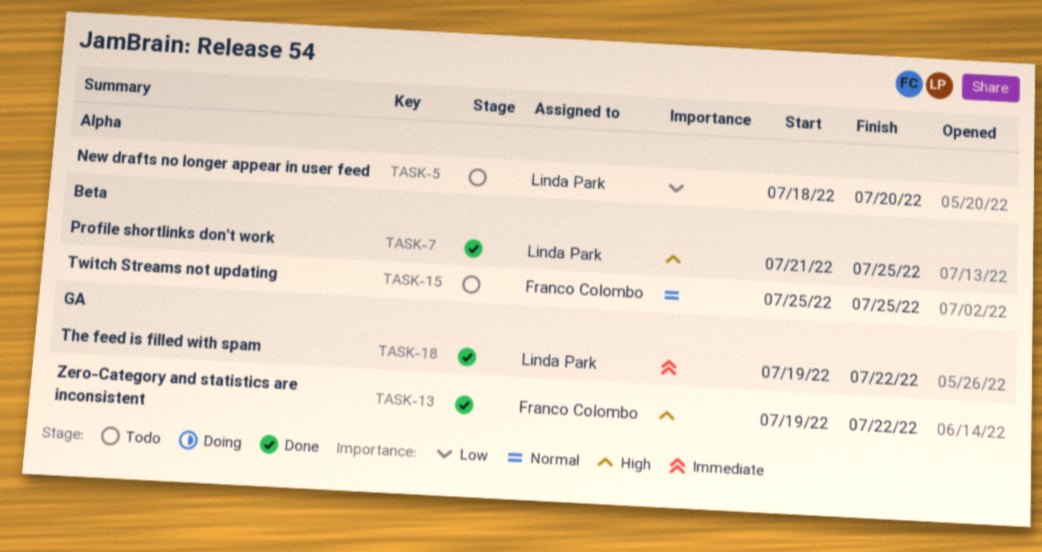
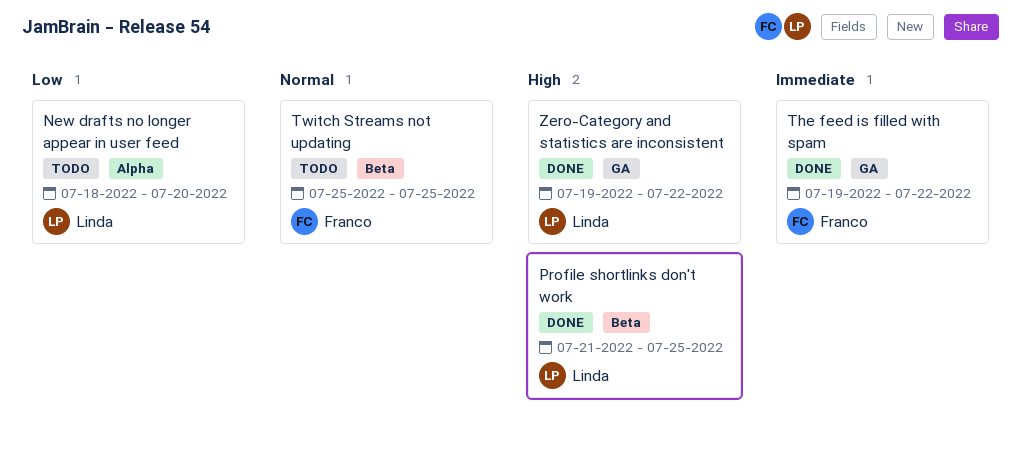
The feed is filled with spam, owner: Linda Park -> Franco Colombo
Zero-Category and statistics are inconsistent, owner: Franco Colombo -> Linda Park

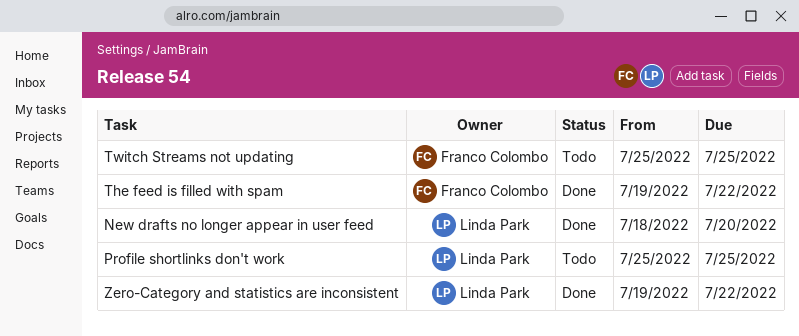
New drafts no longer appear in user feed, status: Todo -> Done
Profile shortlinks don't work, status: Done -> Todo
Profile shortlinks don't work, start: Jul 21 -> Jul 25

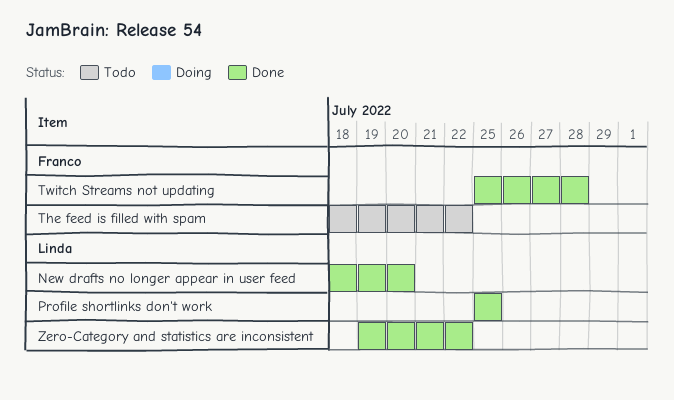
Profile shortlinks don't work, status: Todo -> Done
The feed is filled with spam, status: Done -> Todo
The feed is filled with spam, start: Jul 19 -> Jul 18
Twitch Streams not updating, status: Todo -> Done
Twitch Streams not updating, due: Jul 25 -> Jul 28

